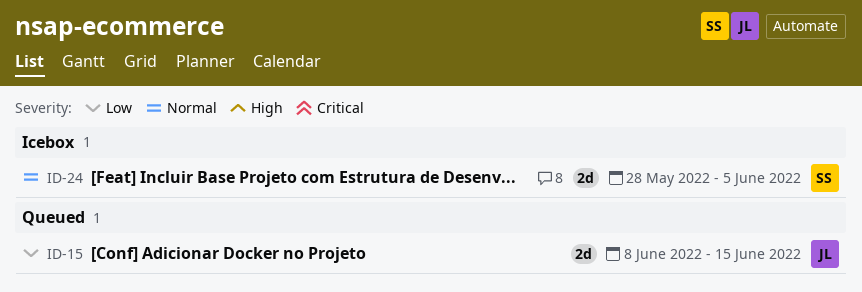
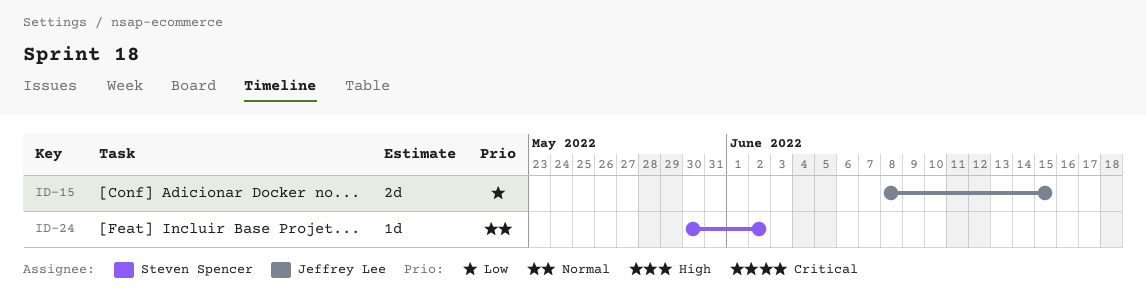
ID-24, estimate: 2d -> 1d
ID-24, start: May 28 -> May 30
ID-24, due: Jun 5 -> Jun 2

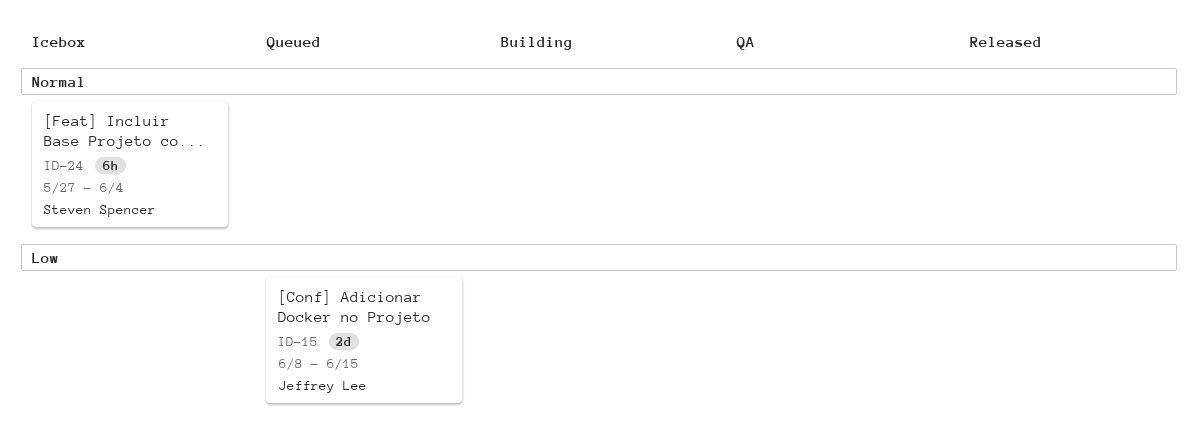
ID-24, estimate: 1d -> 6h
ID-24, start: May 30 -> May 27
ID-24, due: Jun 2 -> Jun 4

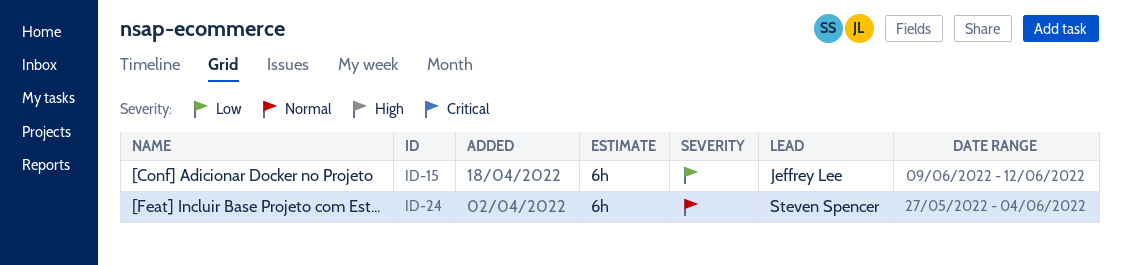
ID-15, estimate: 2d -> 6h
ID-15, start: Jun 8 -> Jun 9
ID-15, due: Jun 15 -> Jun 12

